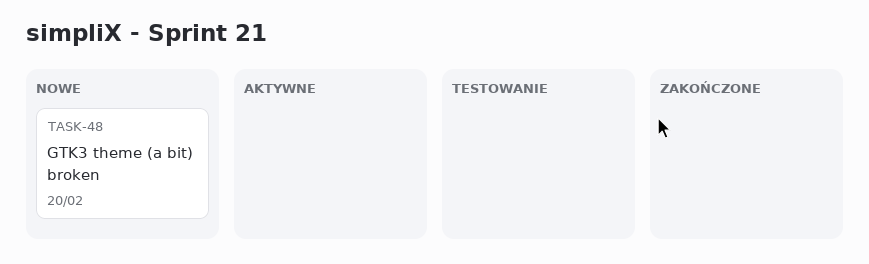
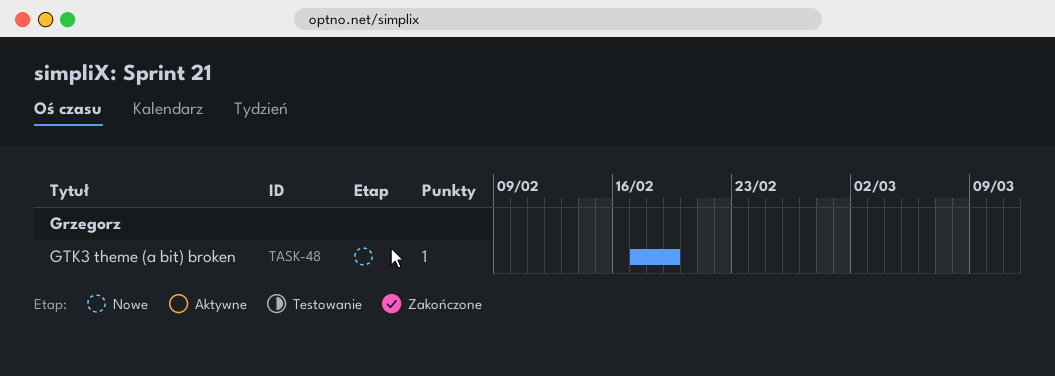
TASK-48, due: Feb 20 -> Feb 19

